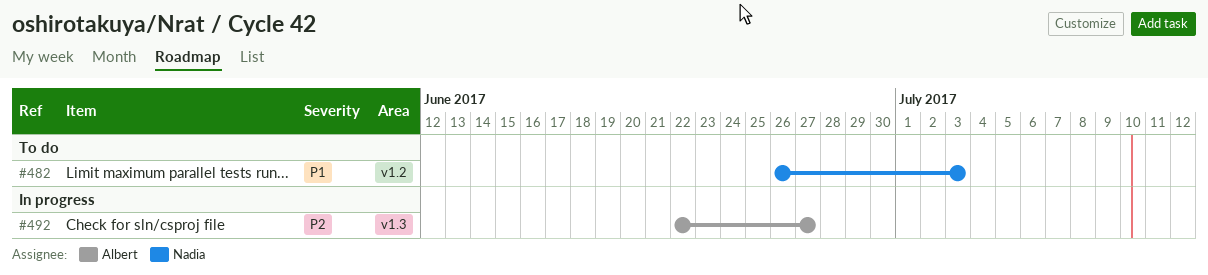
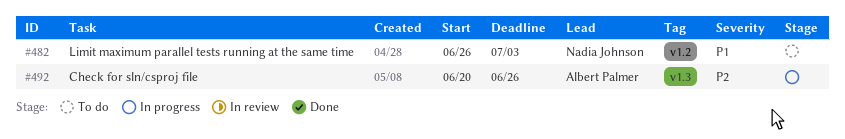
#492, start: Jun 22 -> Jun 20
#492, due: Jun 27 -> Jun 26

